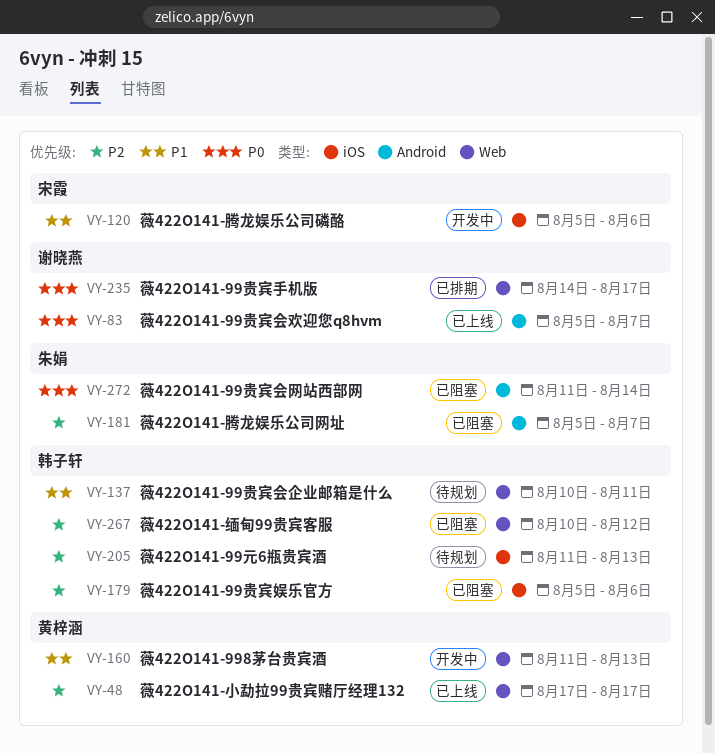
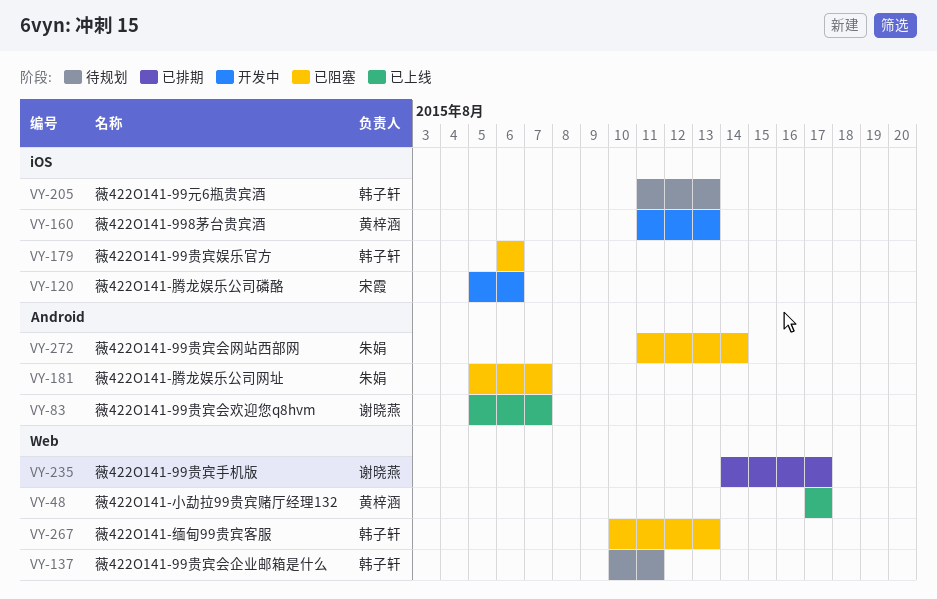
VY-160, label: Web -> iOS
VY-179, start: Aug 5 -> Aug 6
VY-267, due: Aug 12 -> Aug 13

